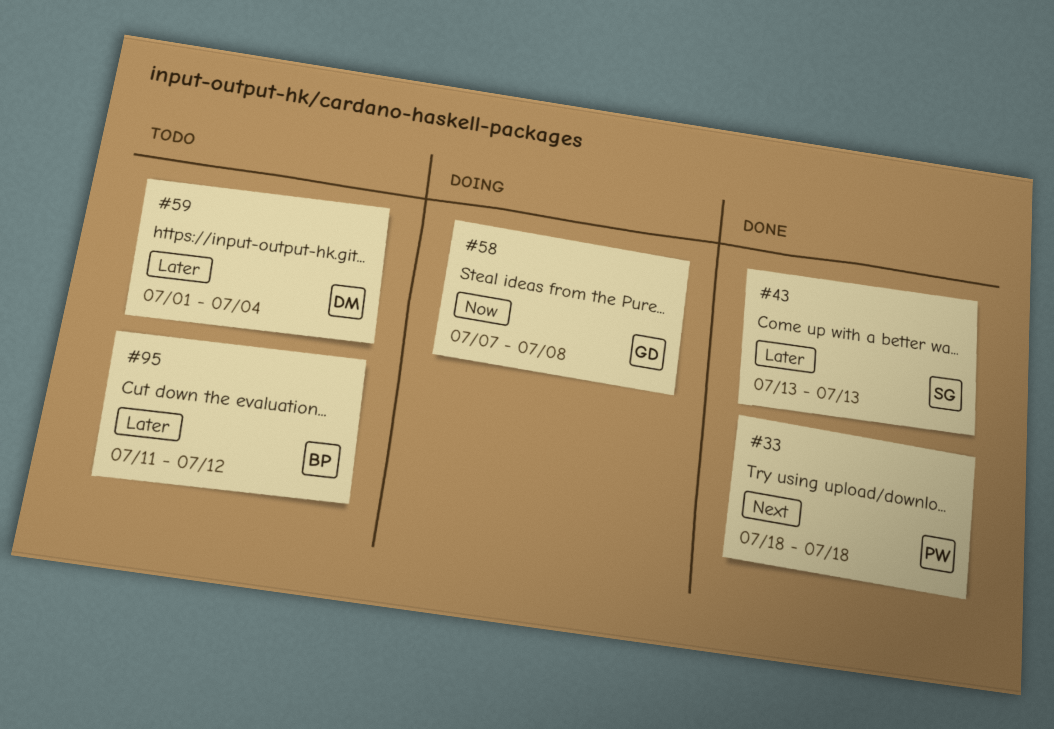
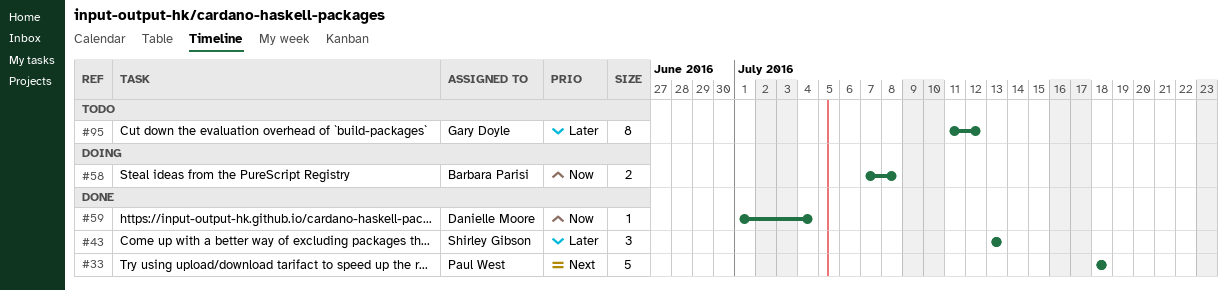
#58, owner: Gary Doyle -> Barbara Parisi
#59, status: Todo -> Done
#59, priority: Later -> Now
#95, owner: Barbara Parisi -> Gary Doyle

